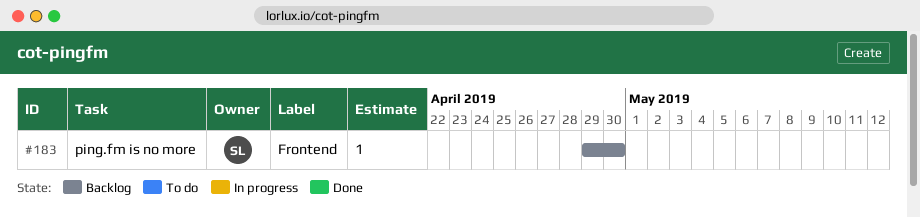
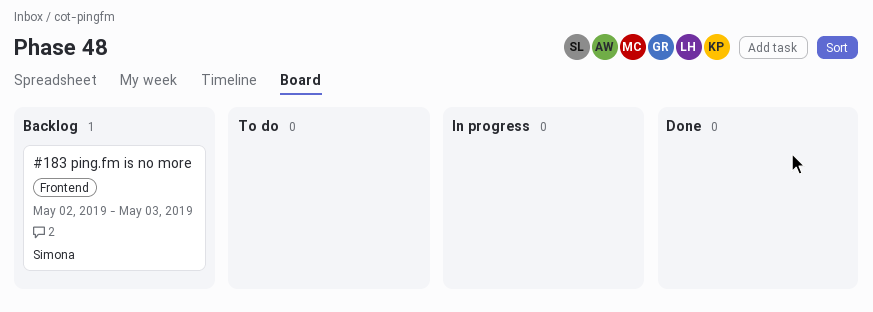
#183, start: Apr 29 -> May 2
#183, due: Apr 30 -> May 3

